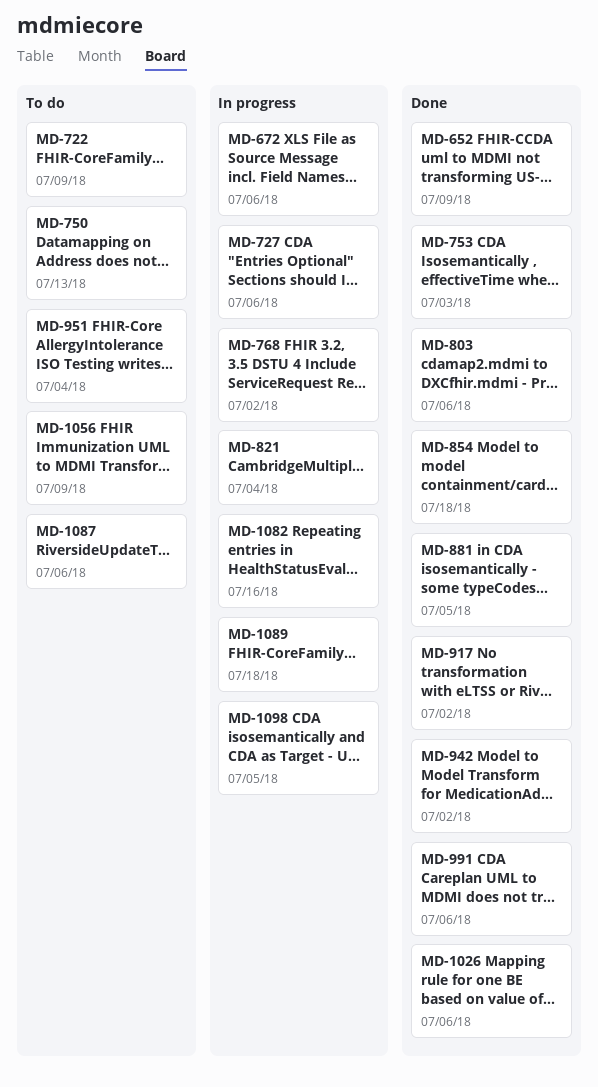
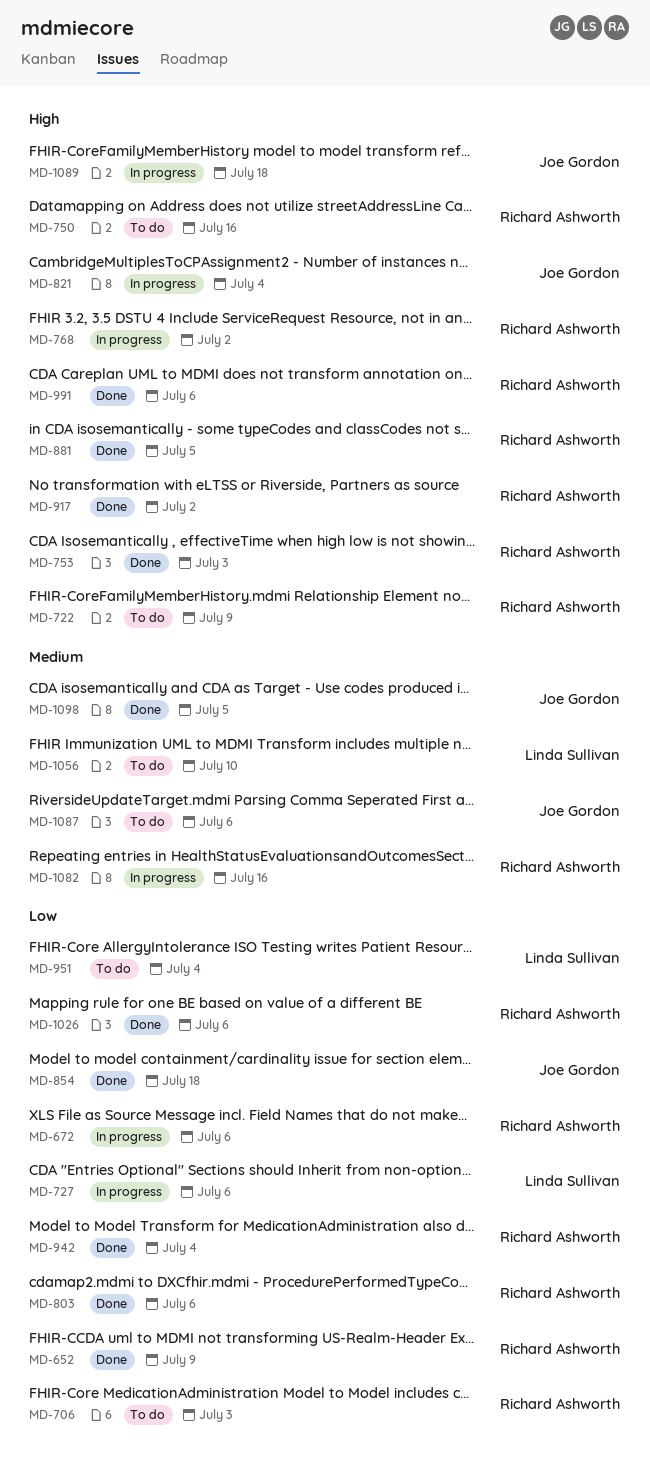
MD-706: none -> present
MD-750, due: Jul 13 -> Jul 16
MD-942, due: Jul 2 -> Jul 4
MD-1056, due: Jul 9 -> Jul 10
MD-1098, status: In progress -> Done

